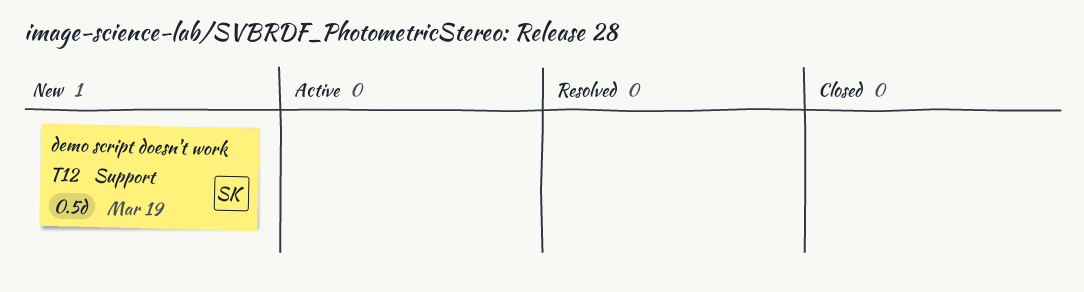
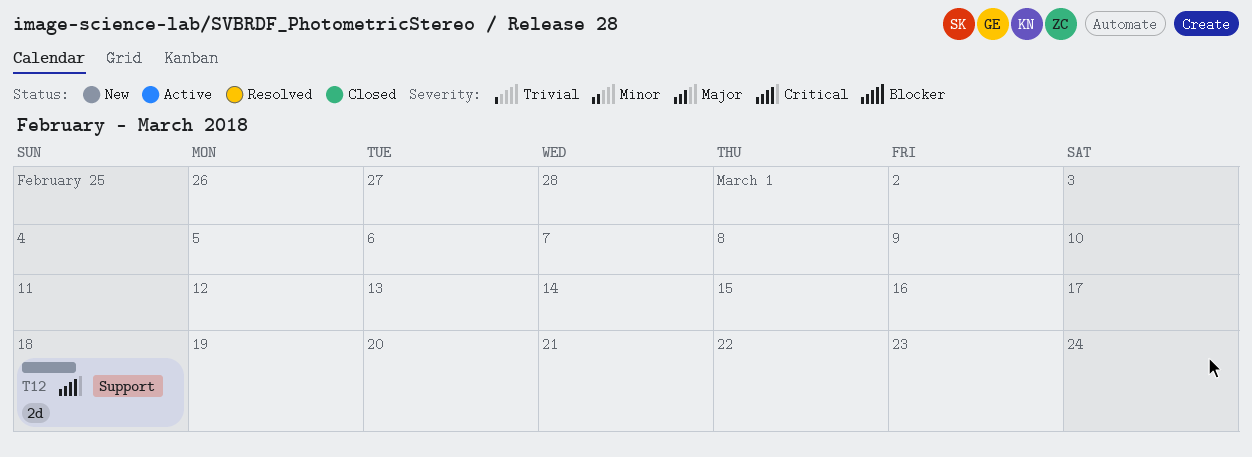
T12, estimate: 0.5d -> 2d
T12, due: Mar 19 -> Mar 18

